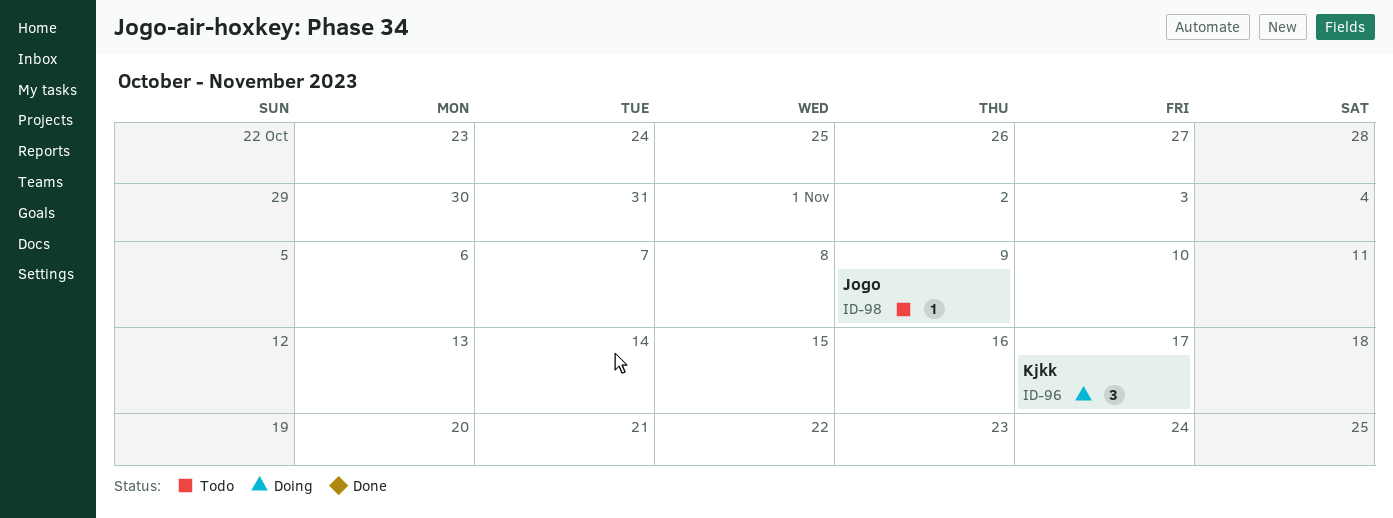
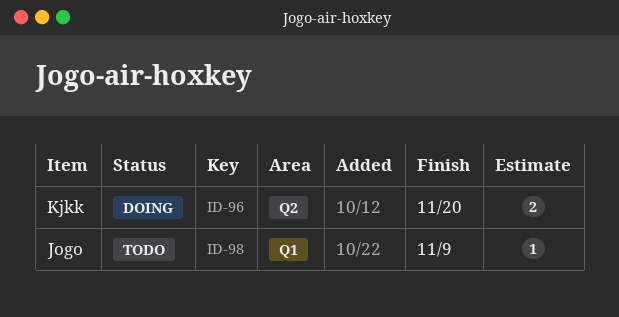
ID-96, estimate: 3 -> 2
ID-96, due: Nov 17 -> Nov 20

